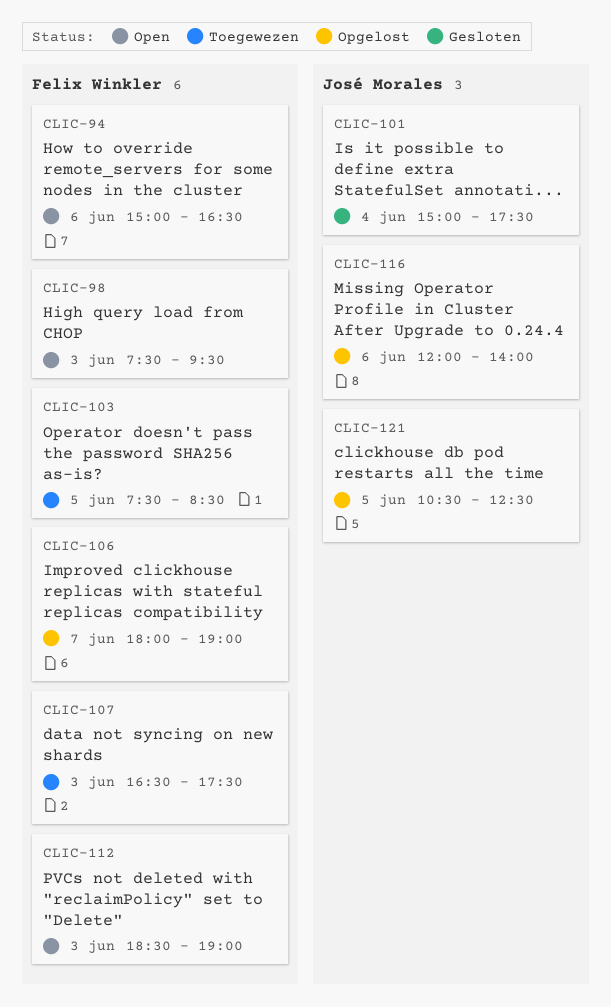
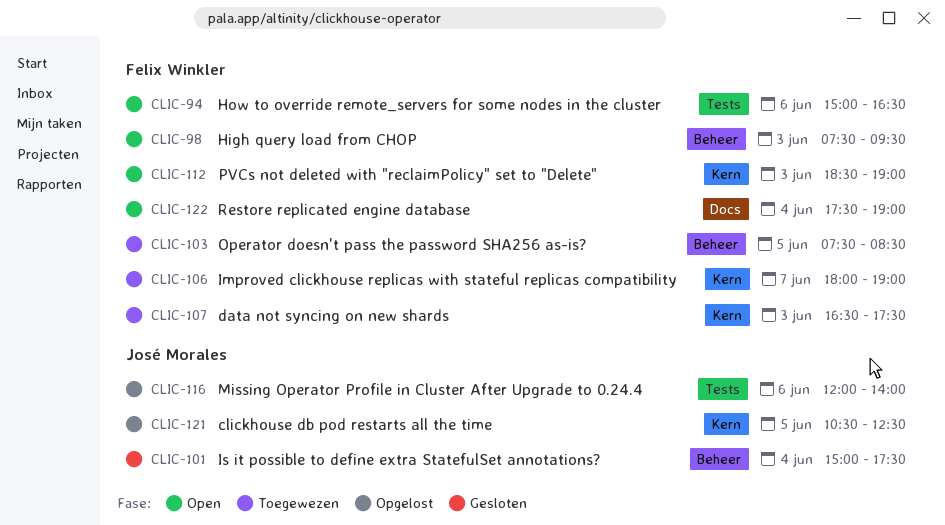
CLIC-106, status: Opgelost -> Toegewezen
CLIC-122: none -> present

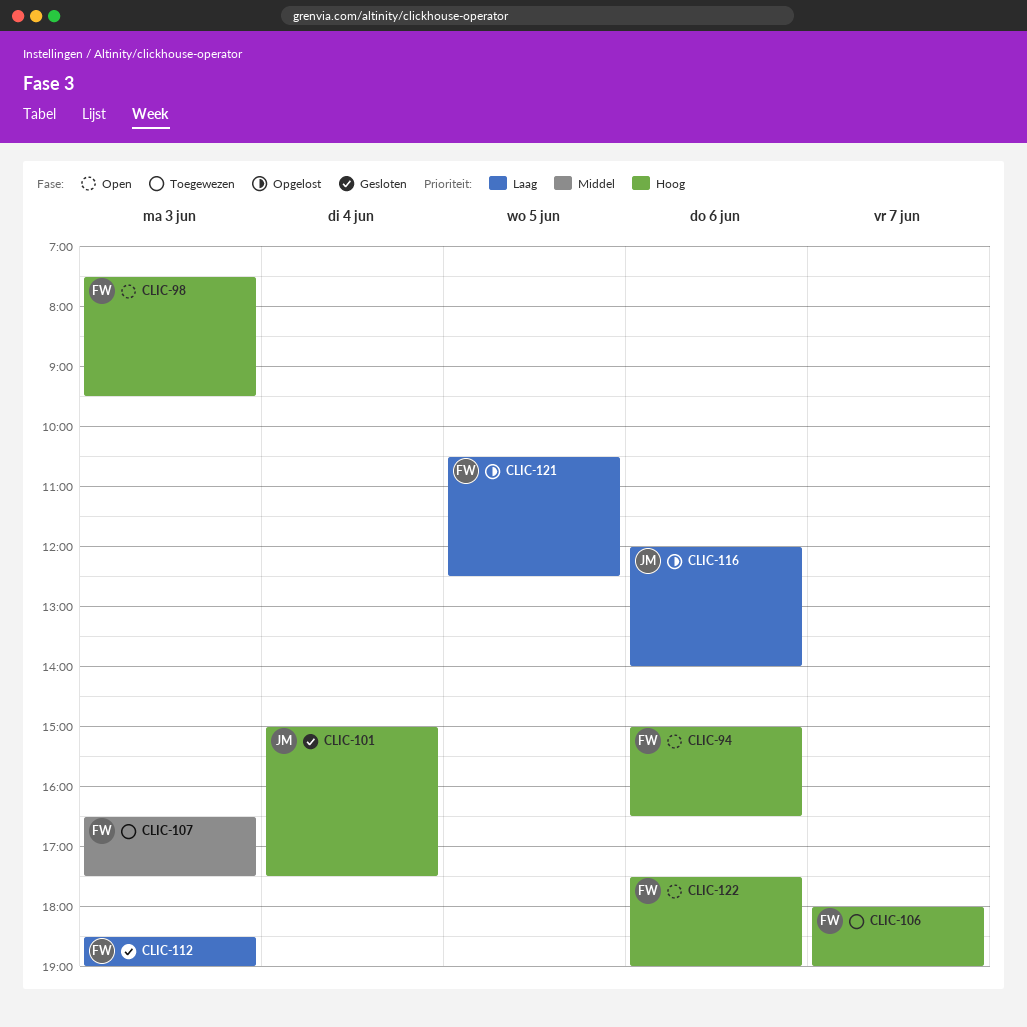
CLIC-103: present -> none
CLIC-112, status: Open -> Gesloten
CLIC-121, owner: José Morales -> Felix Winkler
CLIC-122, day: Jun 4 -> Jun 6

